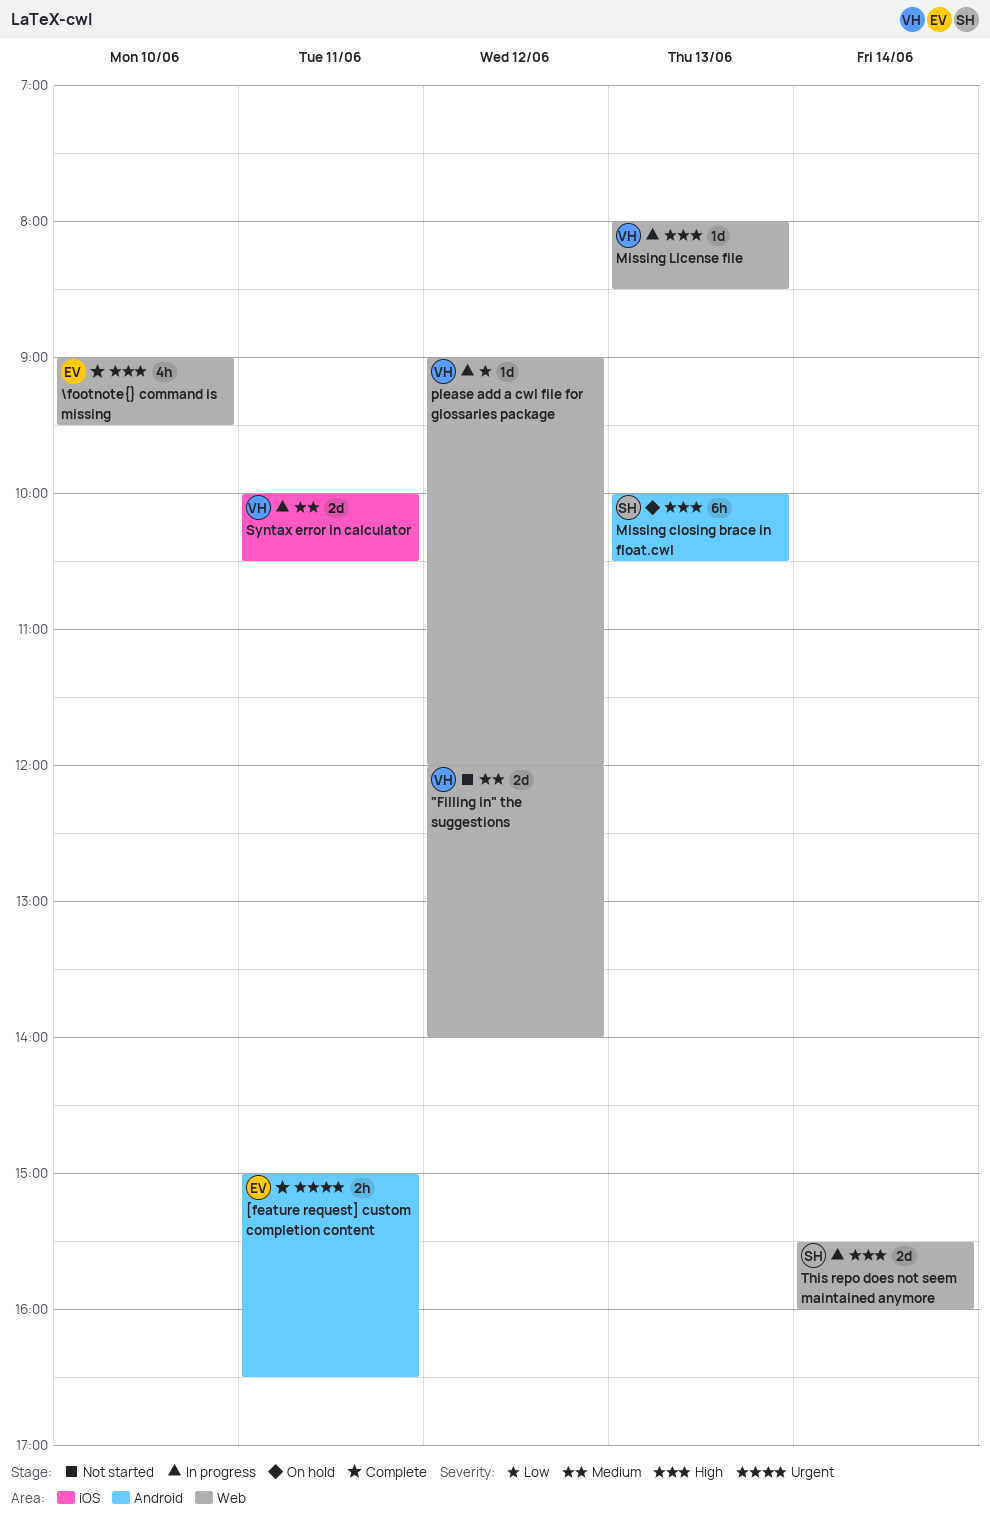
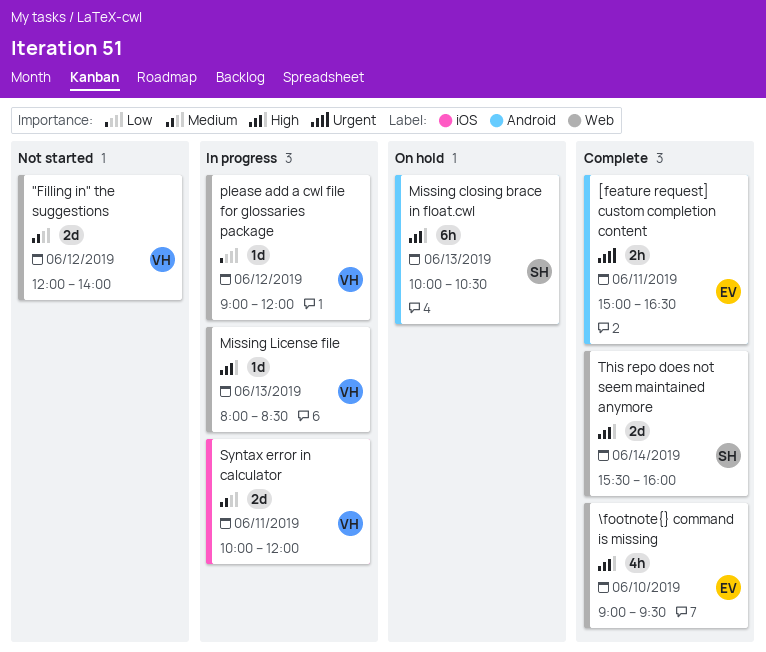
Syntax error in calculator, ends: 10:30 -> 12:00
This repo does not seem maintained anymore, status: In progress -> Complete

